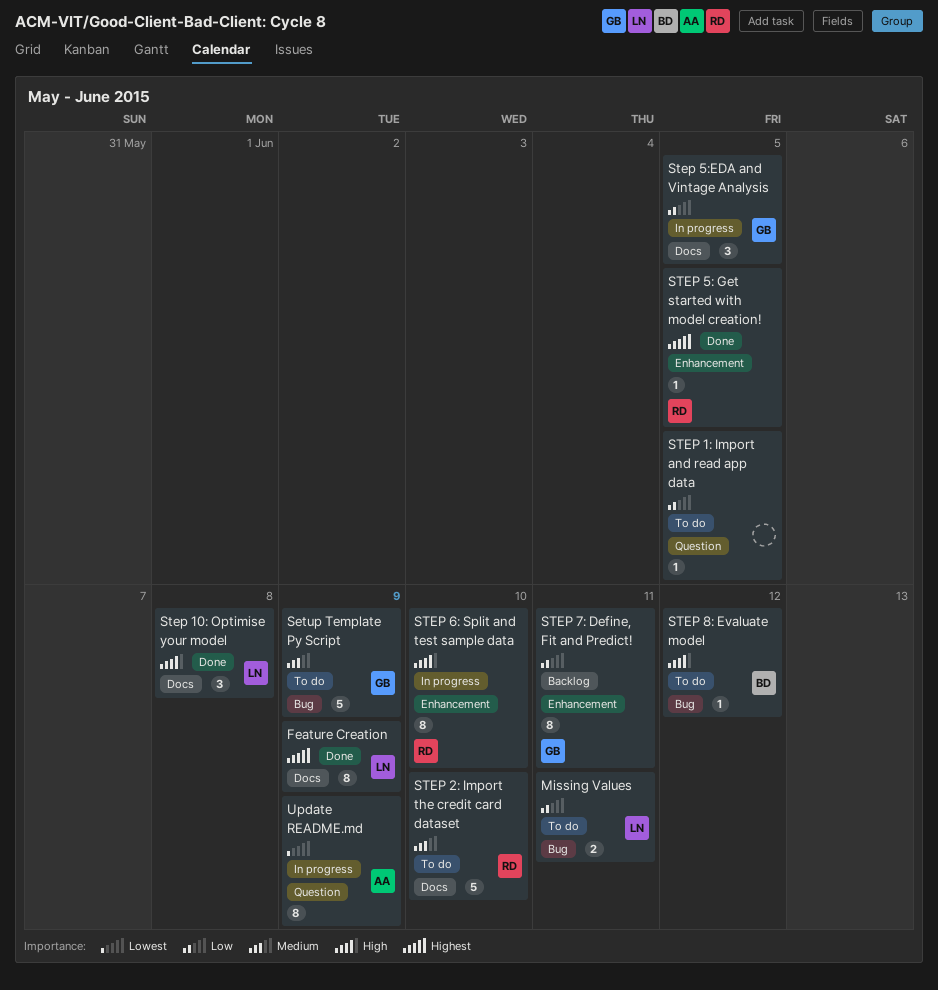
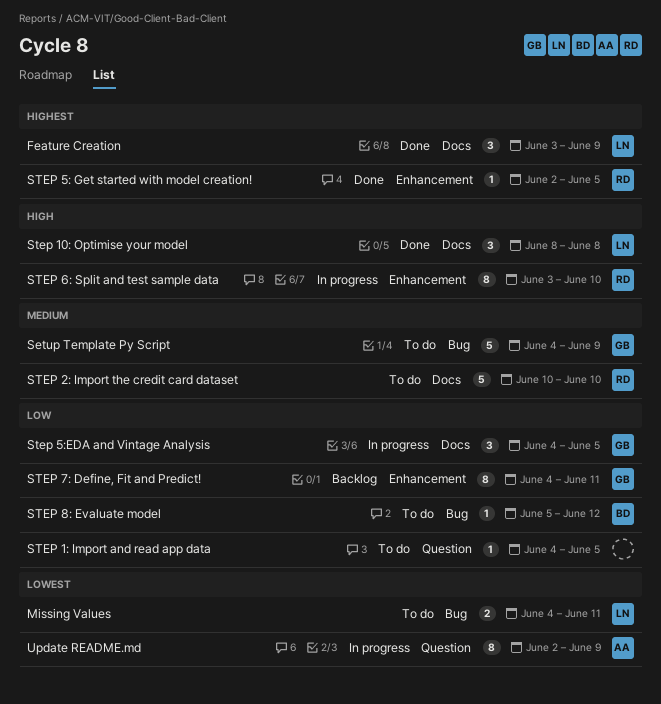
Feature Creation, estimate: 8 -> 3
Missing Values, priority: Low -> Lowest
STEP 8: Evaluate model, priority: High -> Low

